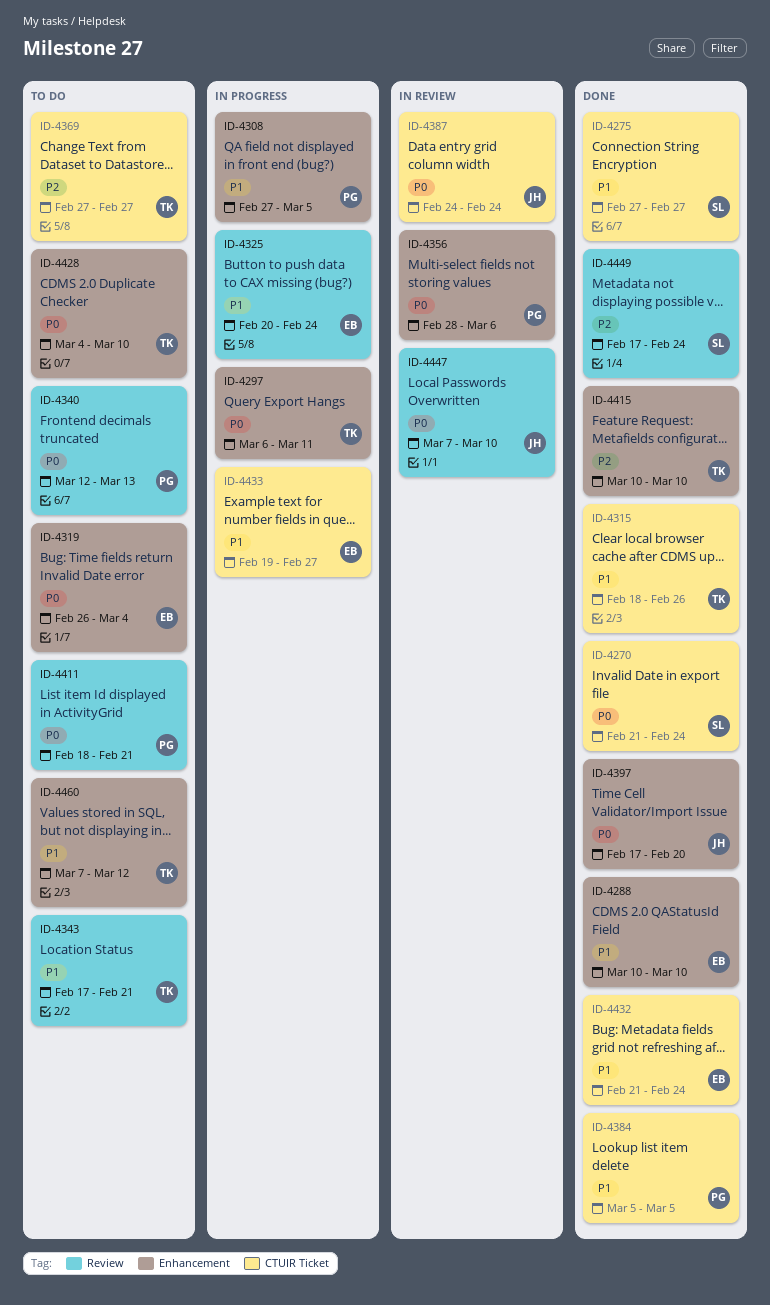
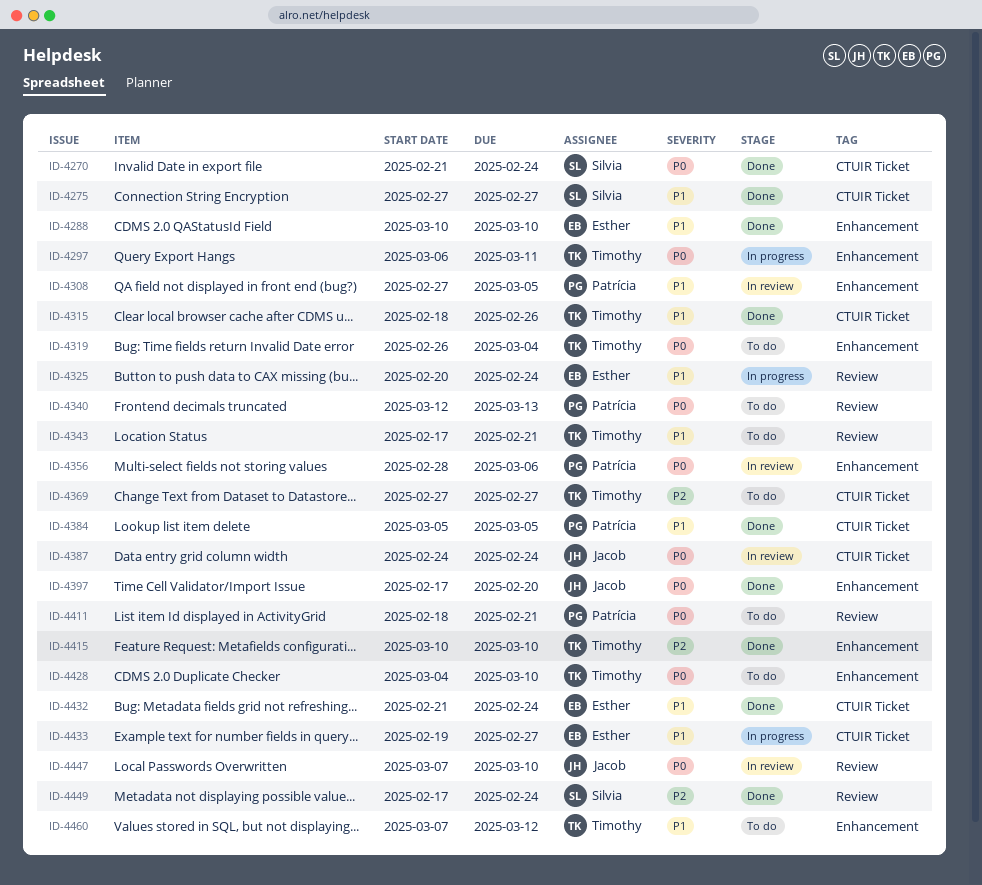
ID-4308, status: In progress -> In review
ID-4319, owner: Esther -> Timothy

